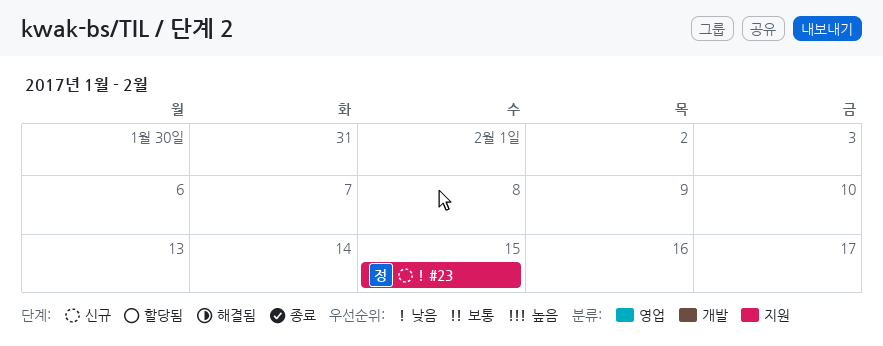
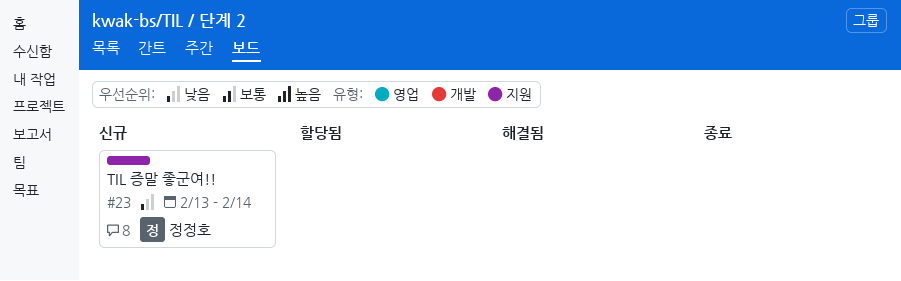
#23, start: Feb 15 -> Feb 13
#23, due: Feb 15 -> Feb 14

